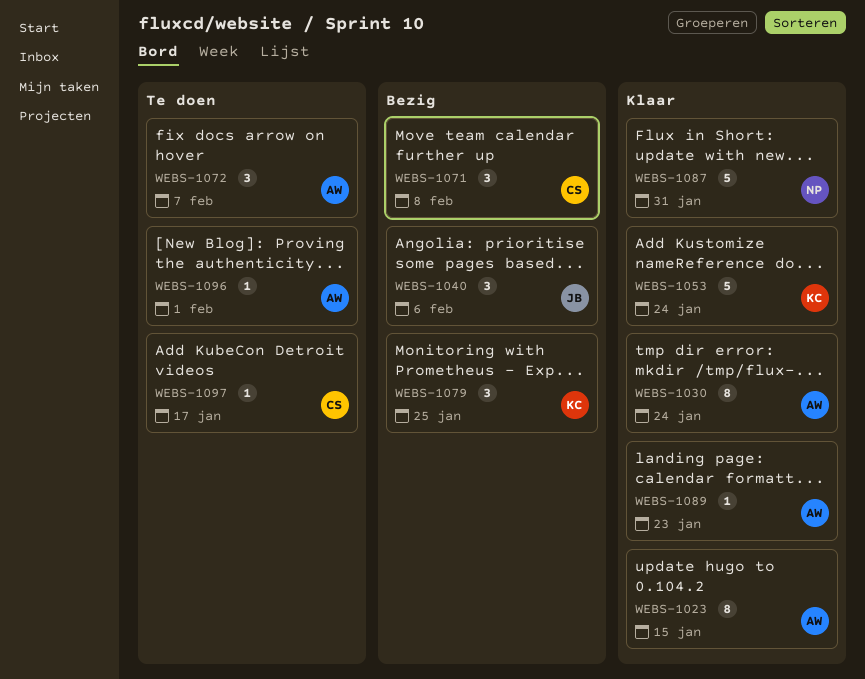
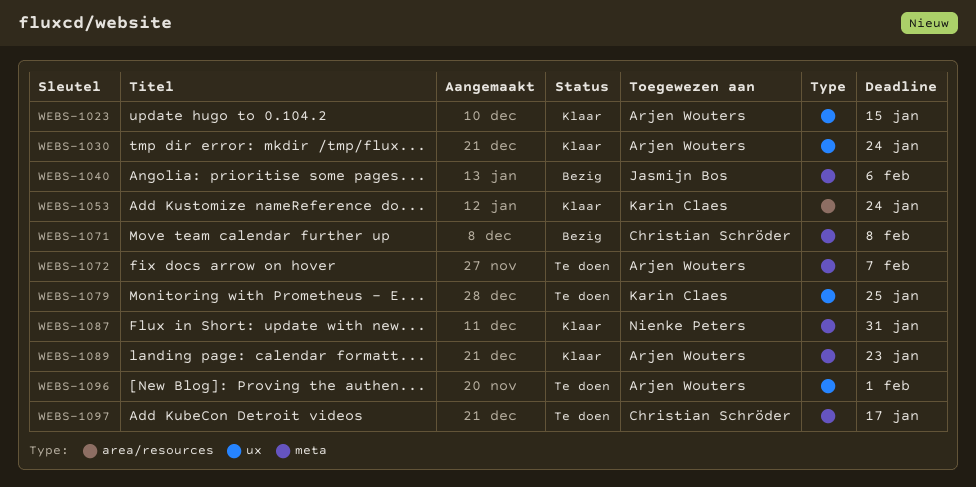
WEBS-1079, status: Bezig -> Te doen

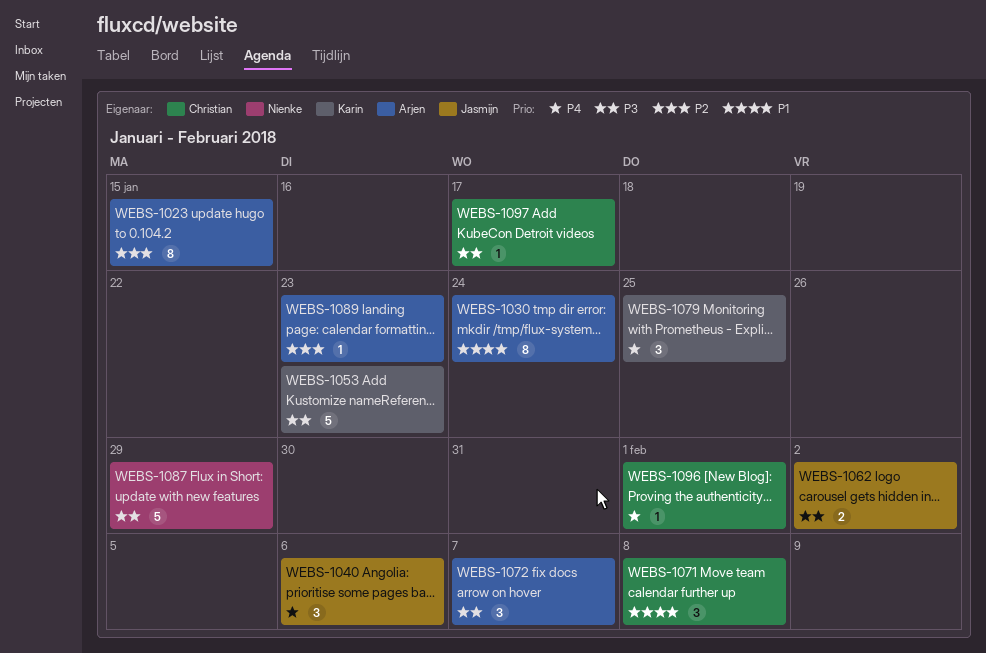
WEBS-1053, due: Jan 24 -> Jan 23
WEBS-1062: none -> present
WEBS-1087, due: Jan 31 -> Jan 29
WEBS-1096, owner: Arjen Wouters -> Christian Schröder

